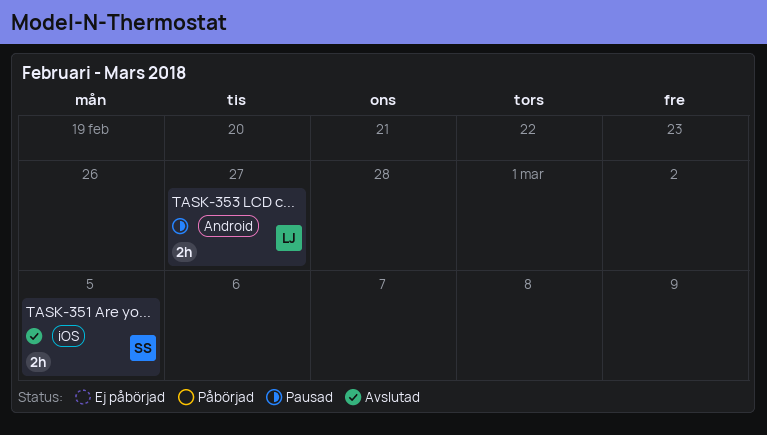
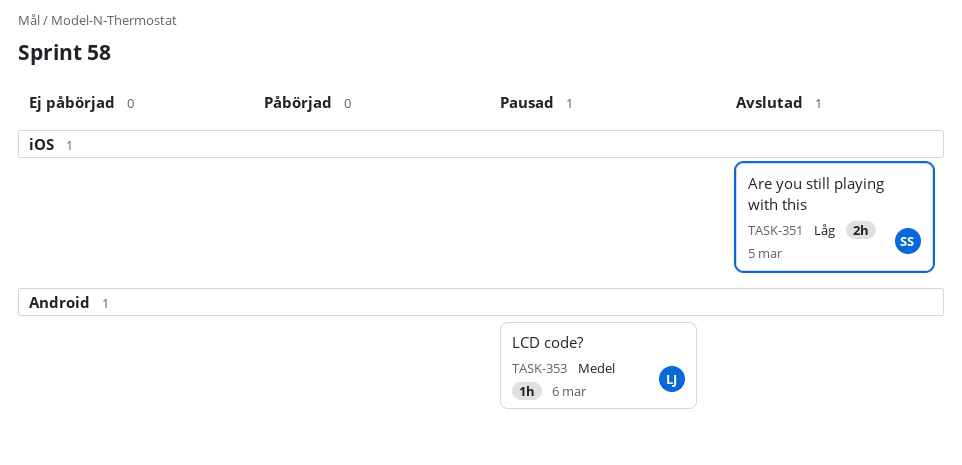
TASK-353, estimate: 2h -> 1h
TASK-353, due: Feb 27 -> Mar 6

